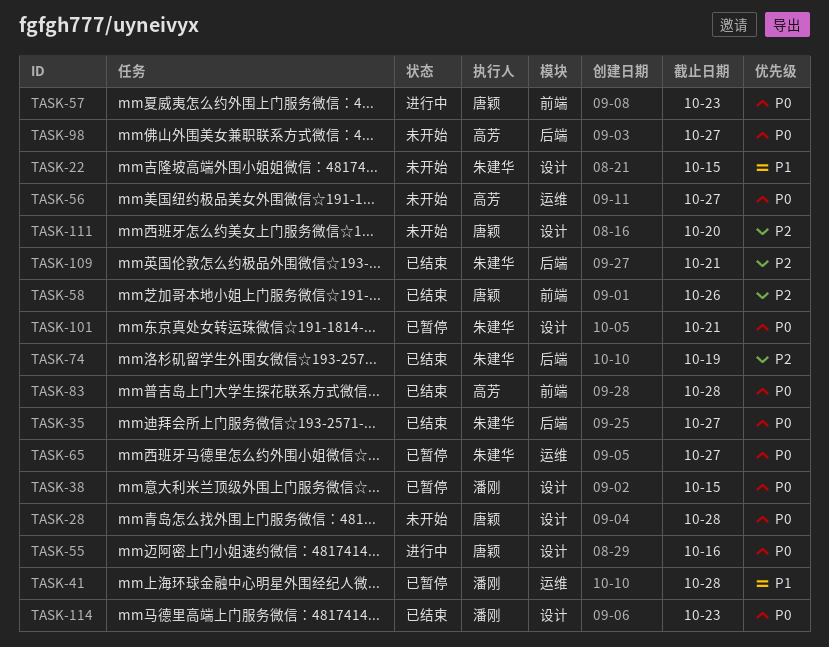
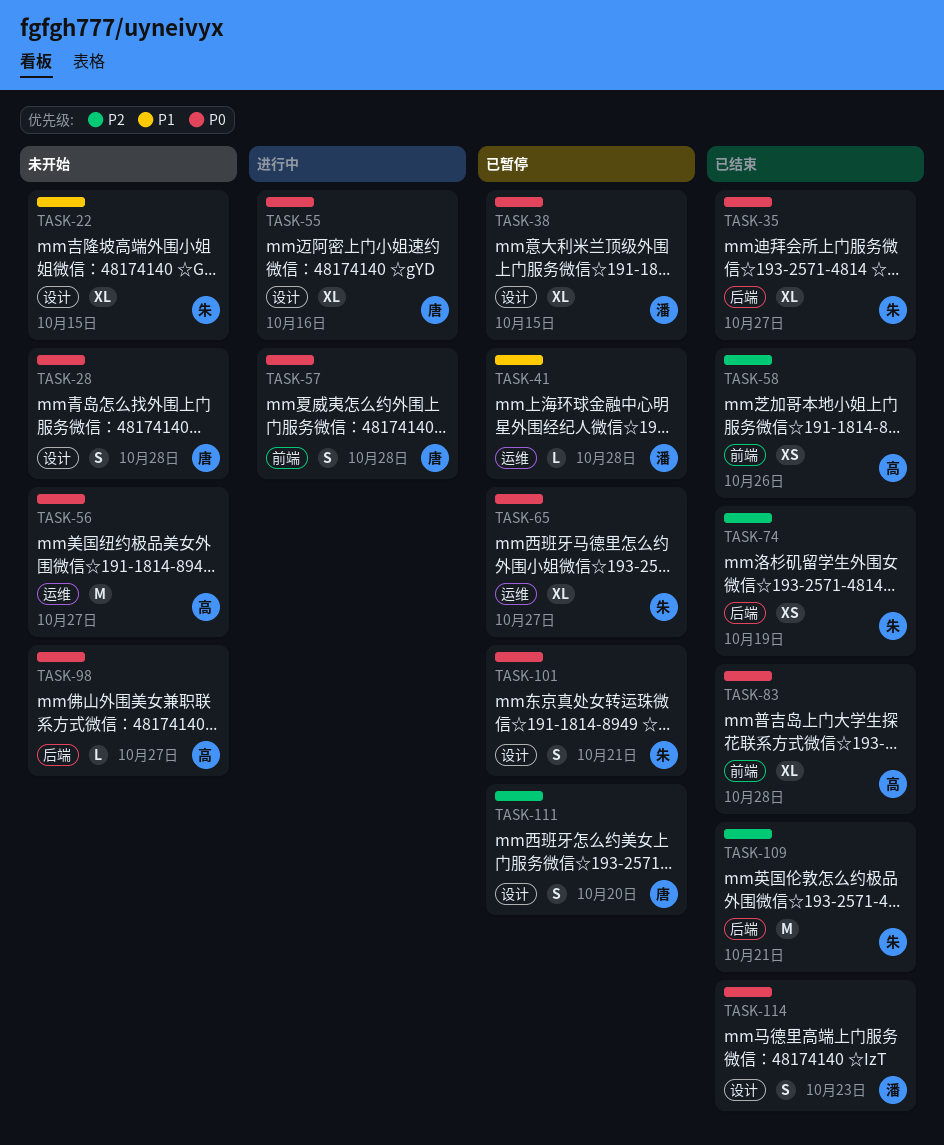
TASK-57, due: Oct 23 -> Oct 28
TASK-58, owner: 唐颖 -> 高芳
TASK-111, status: 未开始 -> 已暂停

